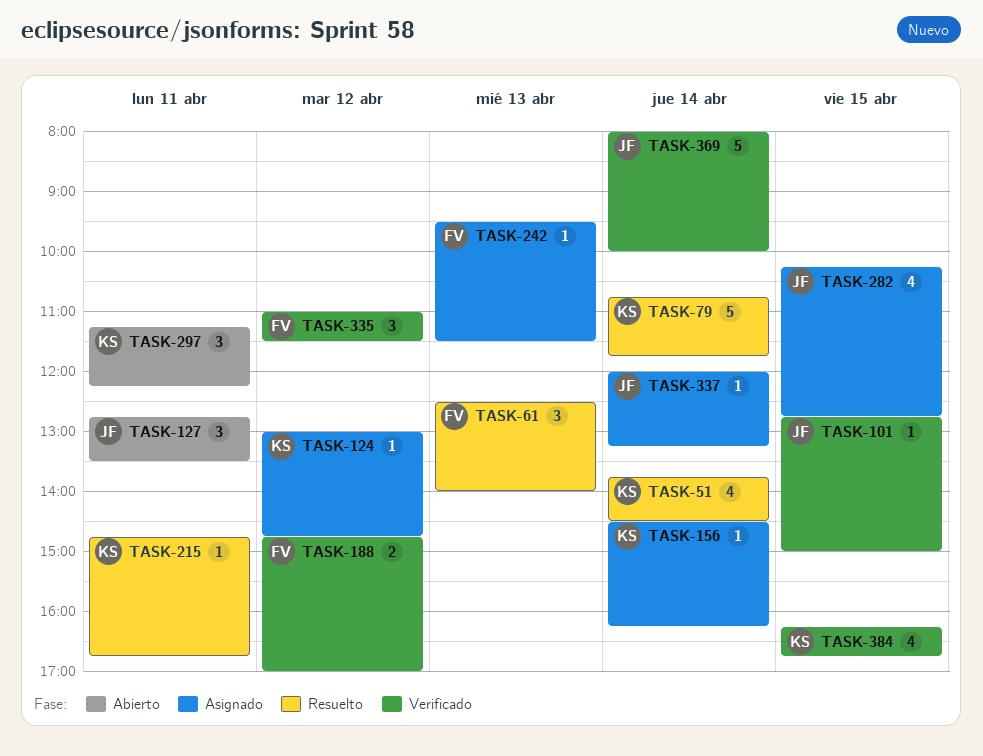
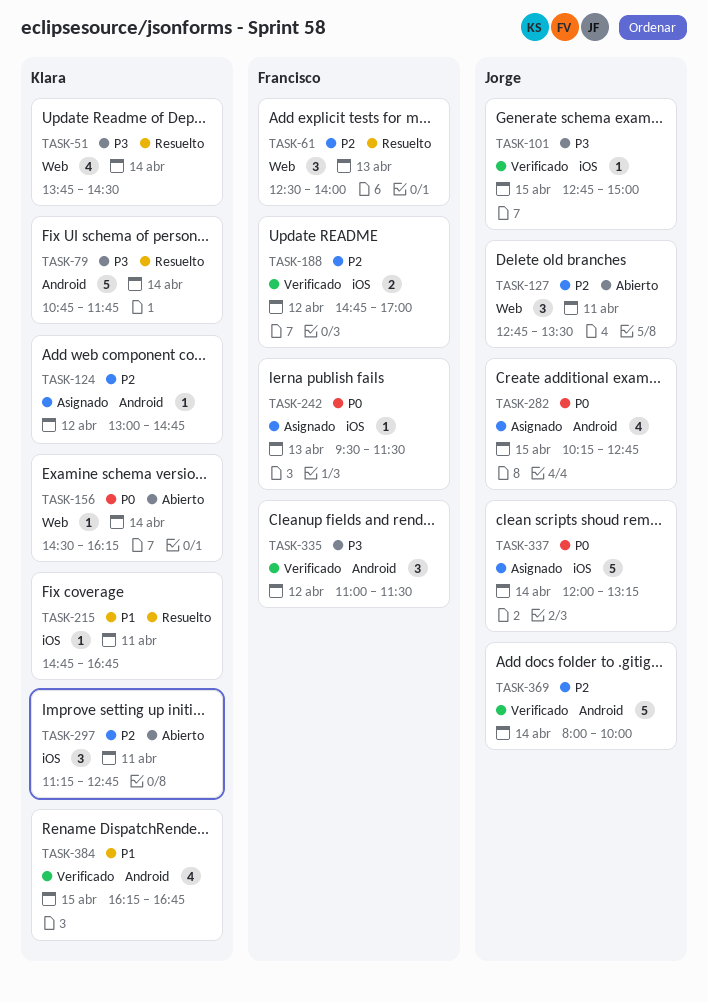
TASK-156, status: Asignado -> Abierto
TASK-297, ends: 12:15 -> 12:45
TASK-337, estimate: 1 -> 5

